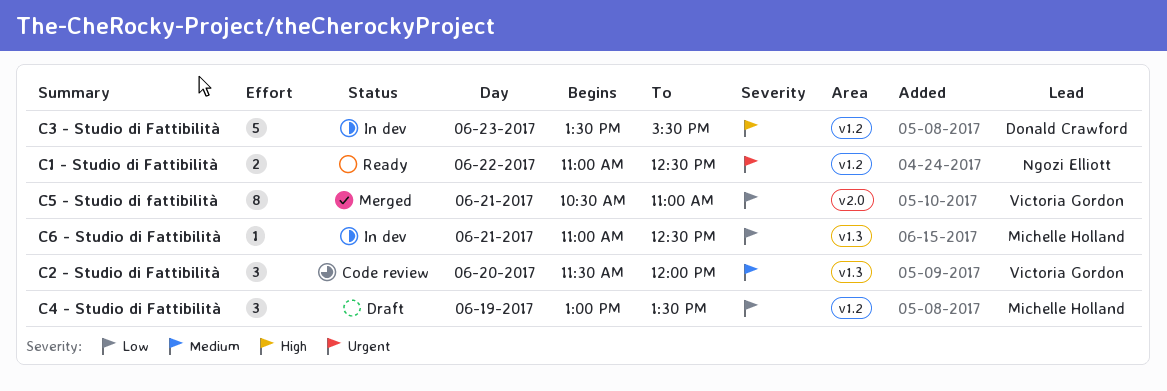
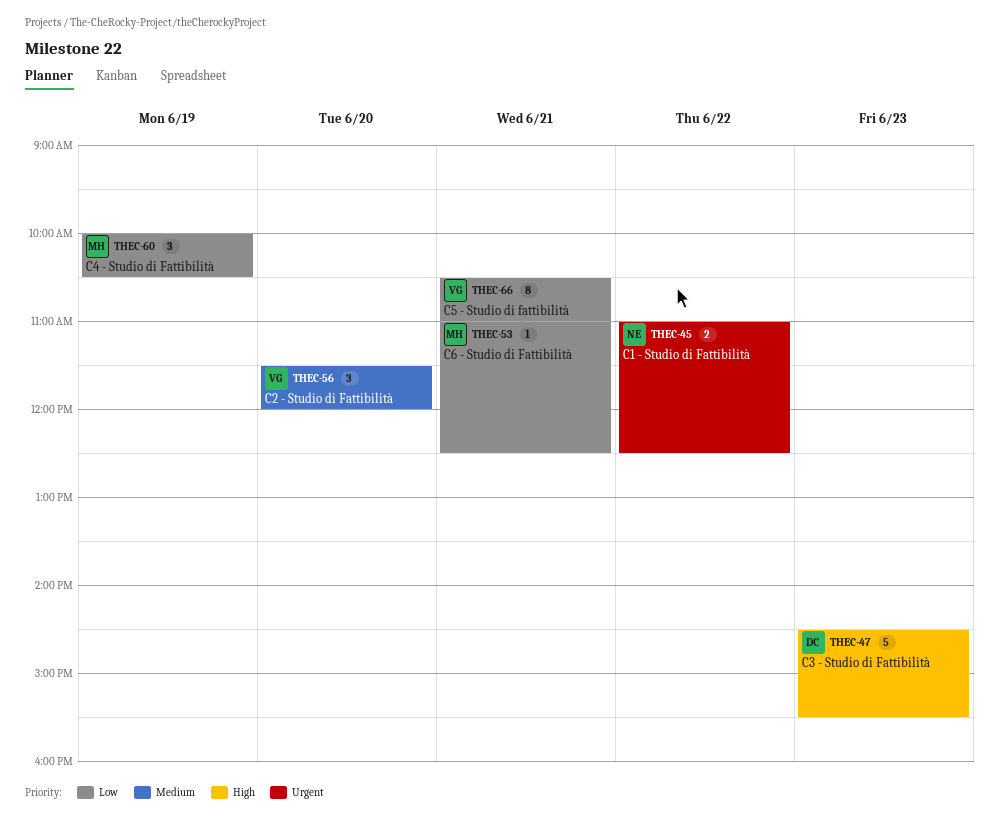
C3 - Studio di Fattibilità, begins: 13:30 -> 14:30
C4 - Studio di Fattibilità, begins: 13:00 -> 10:00
C4 - Studio di Fattibilità, ends: 13:30 -> 10:30

